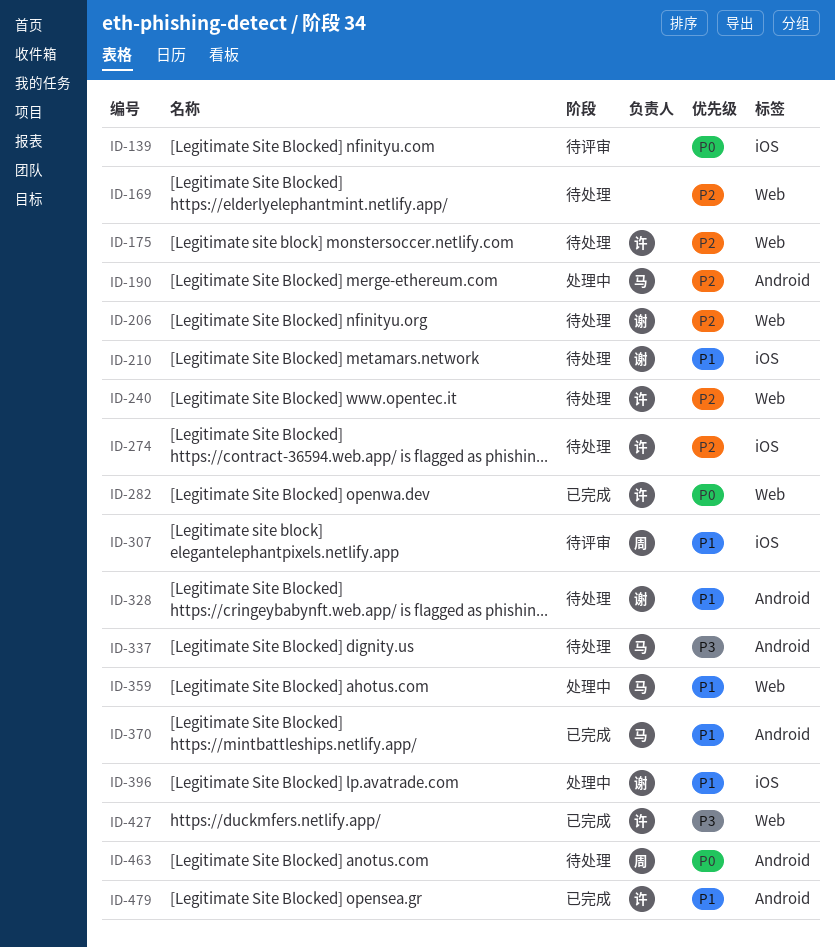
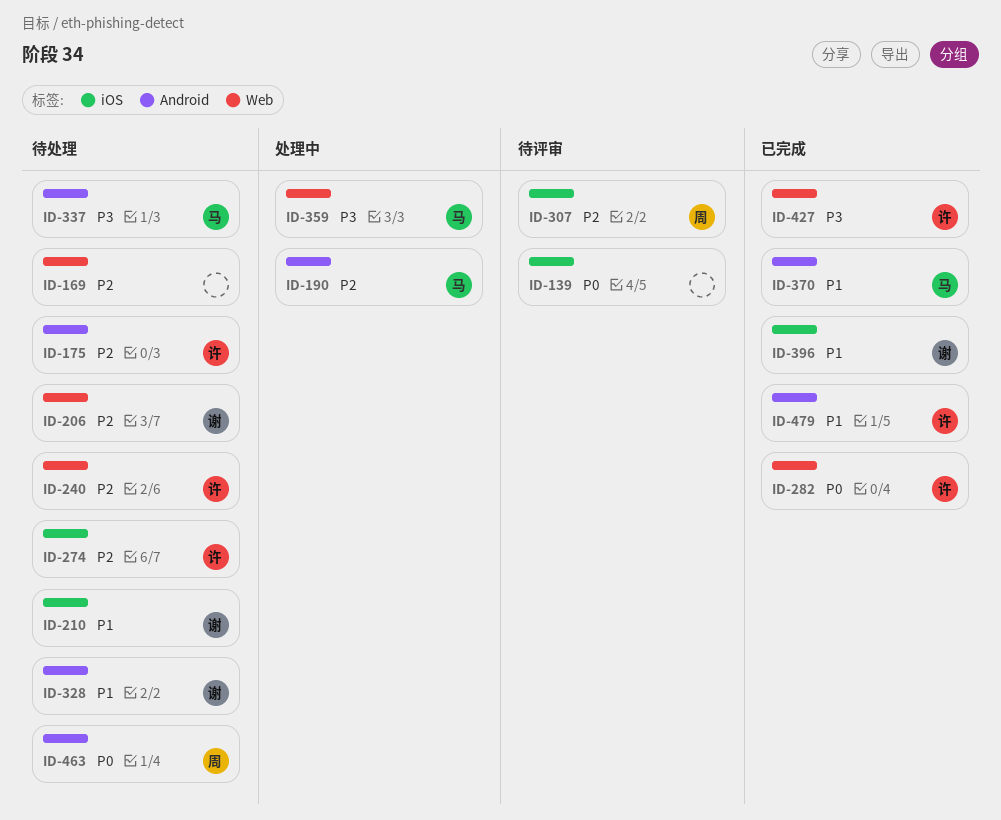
ID-175, label: Web -> Android
ID-307, priority: P1 -> P2
ID-359, priority: P1 -> P3
ID-396, status: 处理中 -> 已完成

